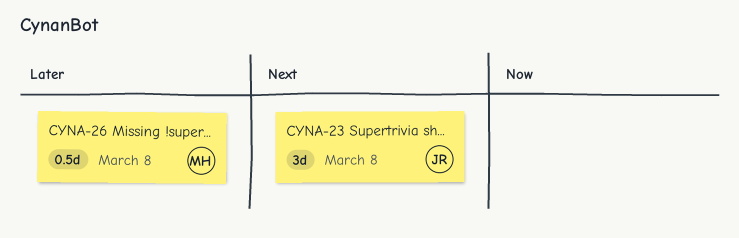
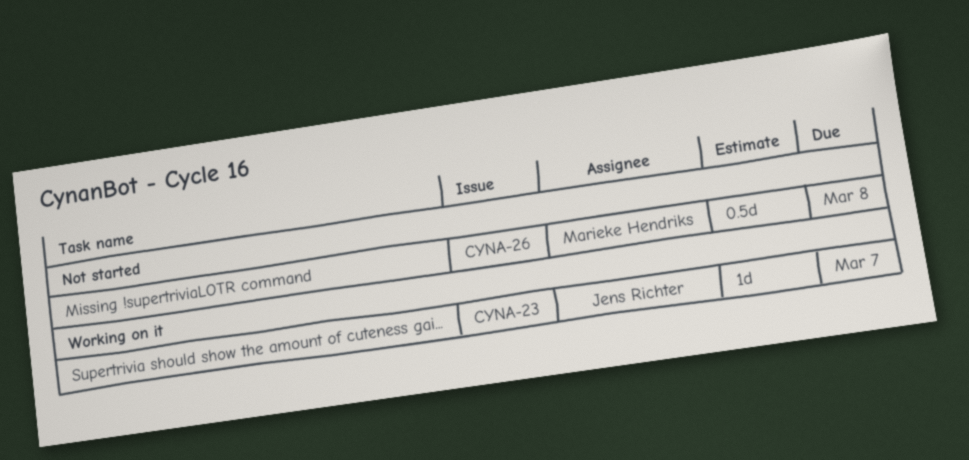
CYNA-23, estimate: 3d -> 1d
CYNA-23, due: Mar 8 -> Mar 7

